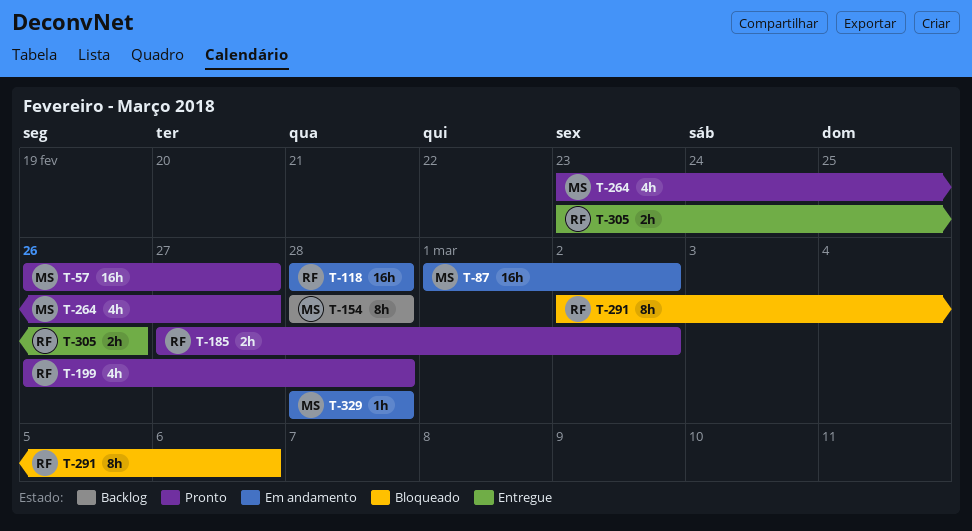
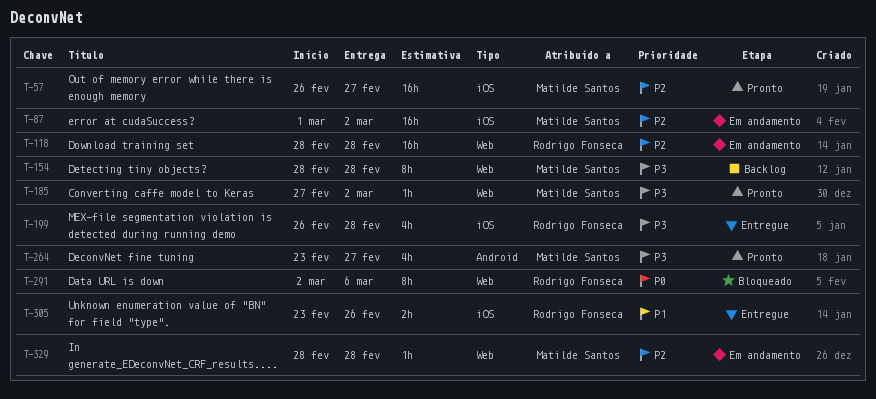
T-185, owner: Rodrigo Fonseca -> Matilde Santos
T-185, estimate: 2h -> 1h
T-199, status: Pronto -> Entregue

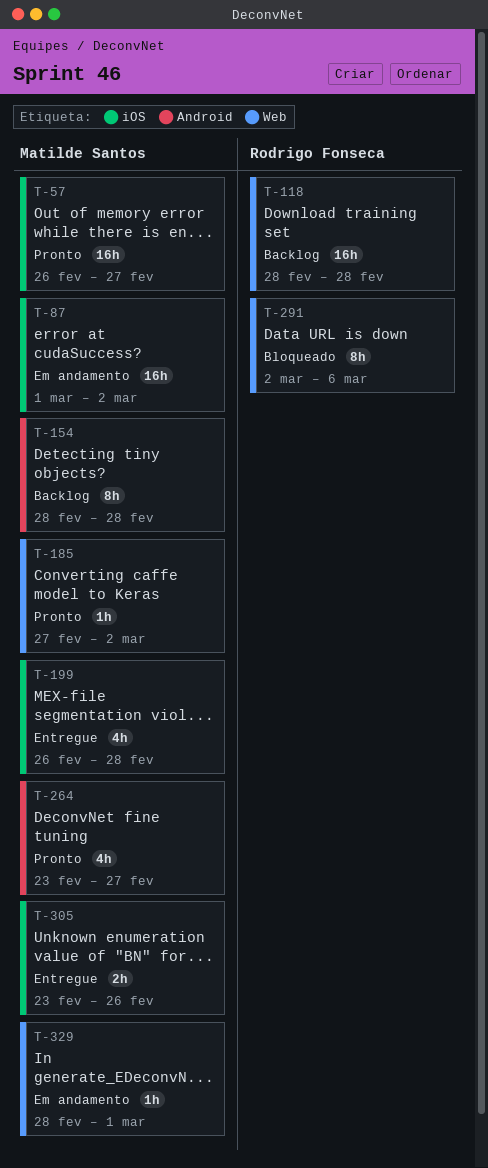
T-118, status: Em andamento -> Backlog
T-154, label: Web -> Android
T-199, owner: Rodrigo Fonseca -> Matilde Santos
T-305, owner: Rodrigo Fonseca -> Matilde Santos
T-329, due: Feb 28 -> Mar 1

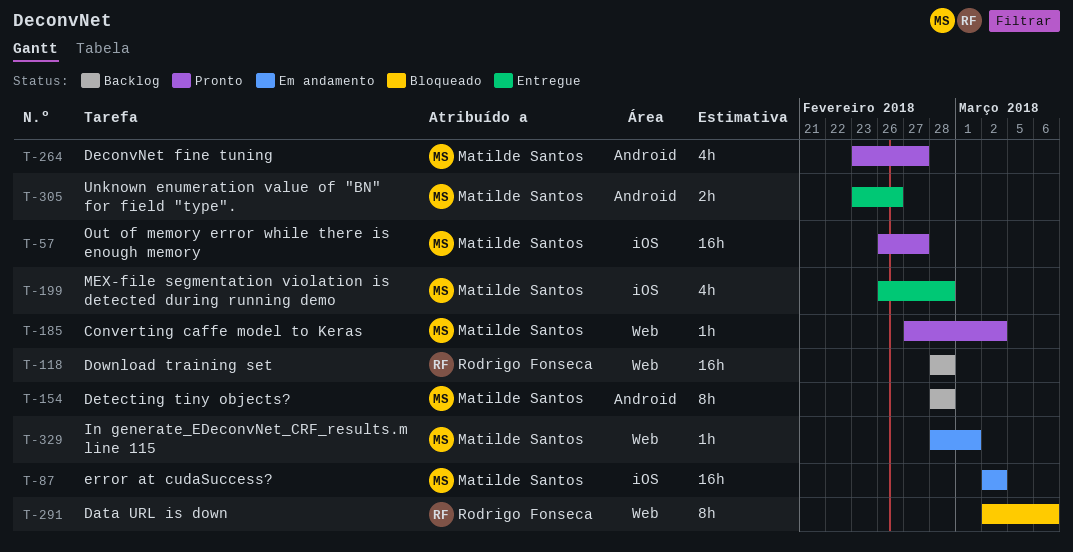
T-87, start: Mar 1 -> Mar 2
T-305, label: iOS -> Android

